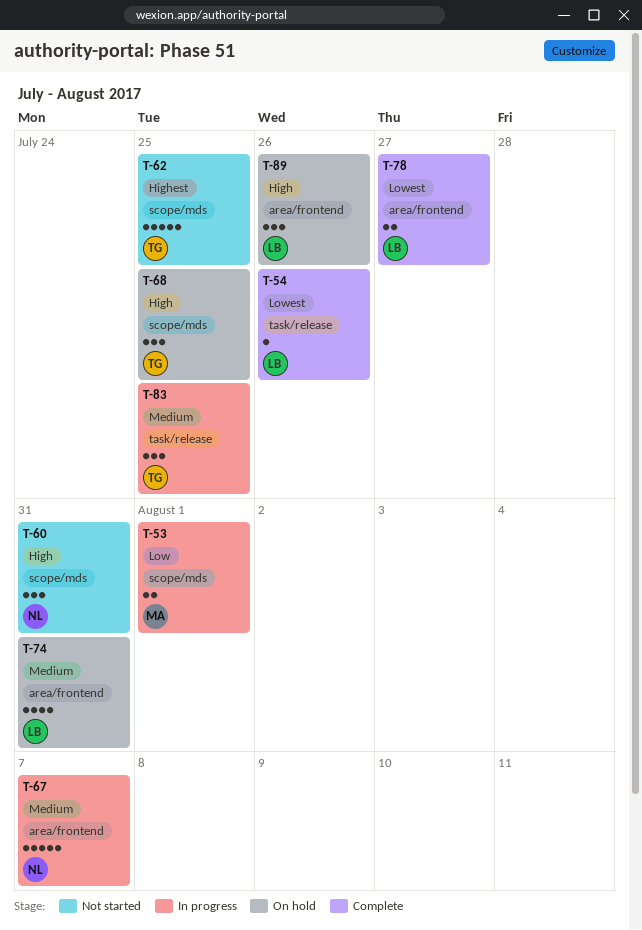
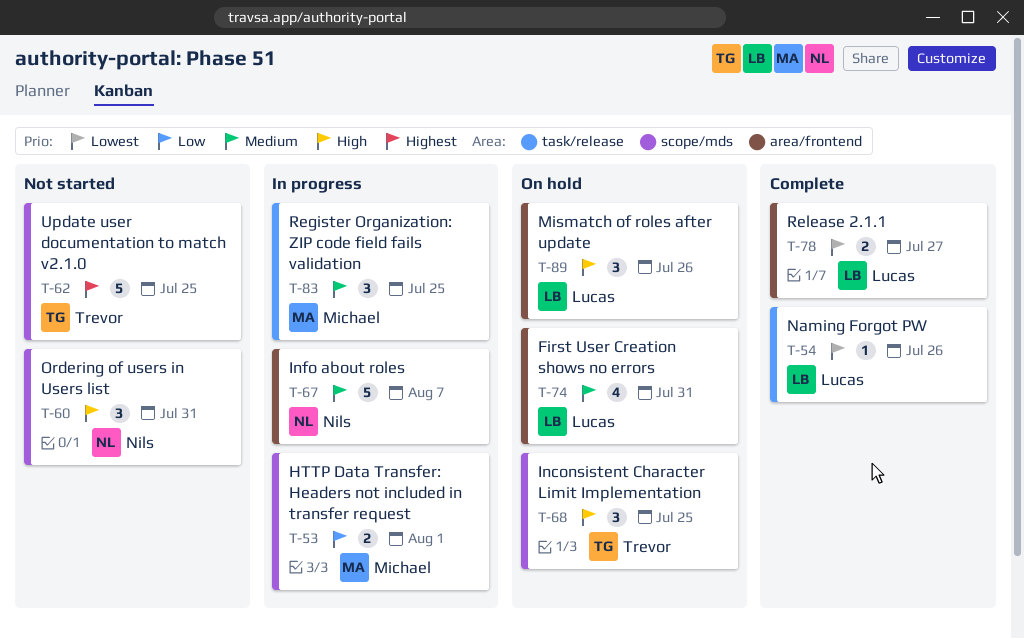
T-83, owner: Trevor -> Michael

